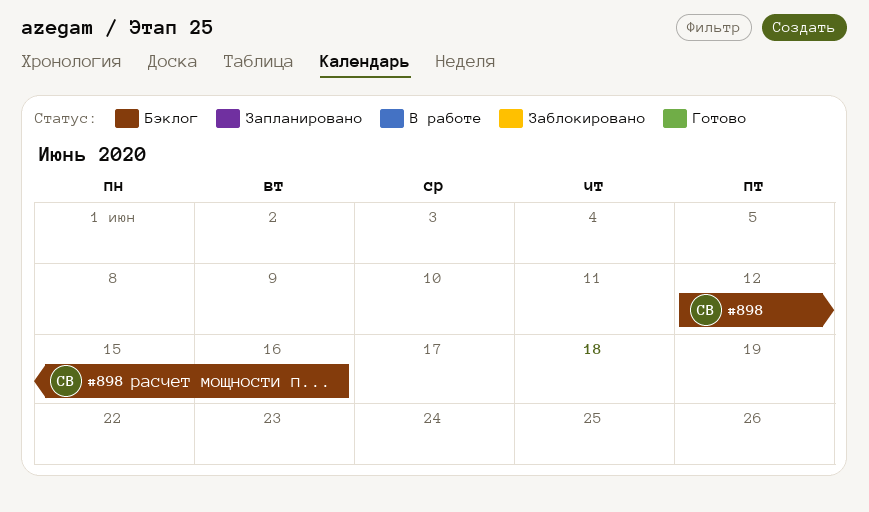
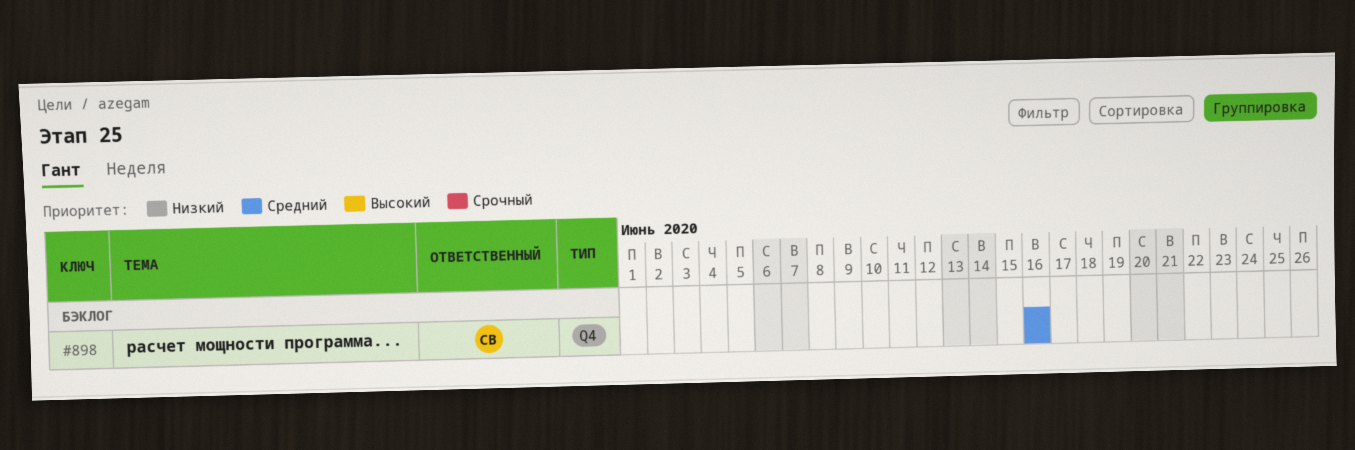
#898, start: Jun 12 -> Jun 16

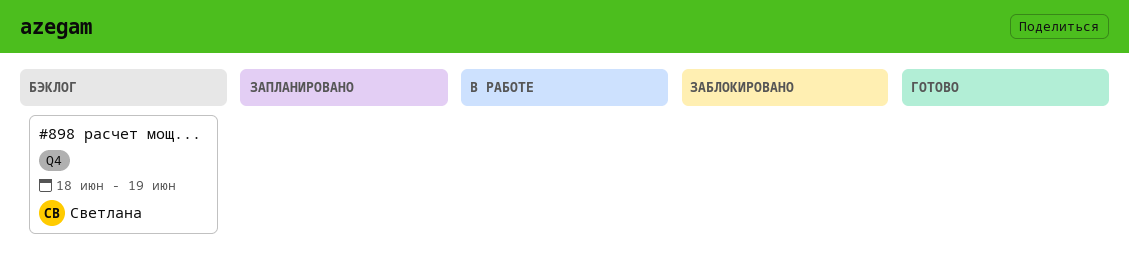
#898, start: Jun 16 -> Jun 18
#898, due: Jun 16 -> Jun 19

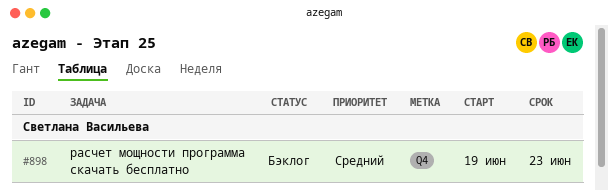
#898, start: Jun 18 -> Jun 19
#898, due: Jun 19 -> Jun 23

